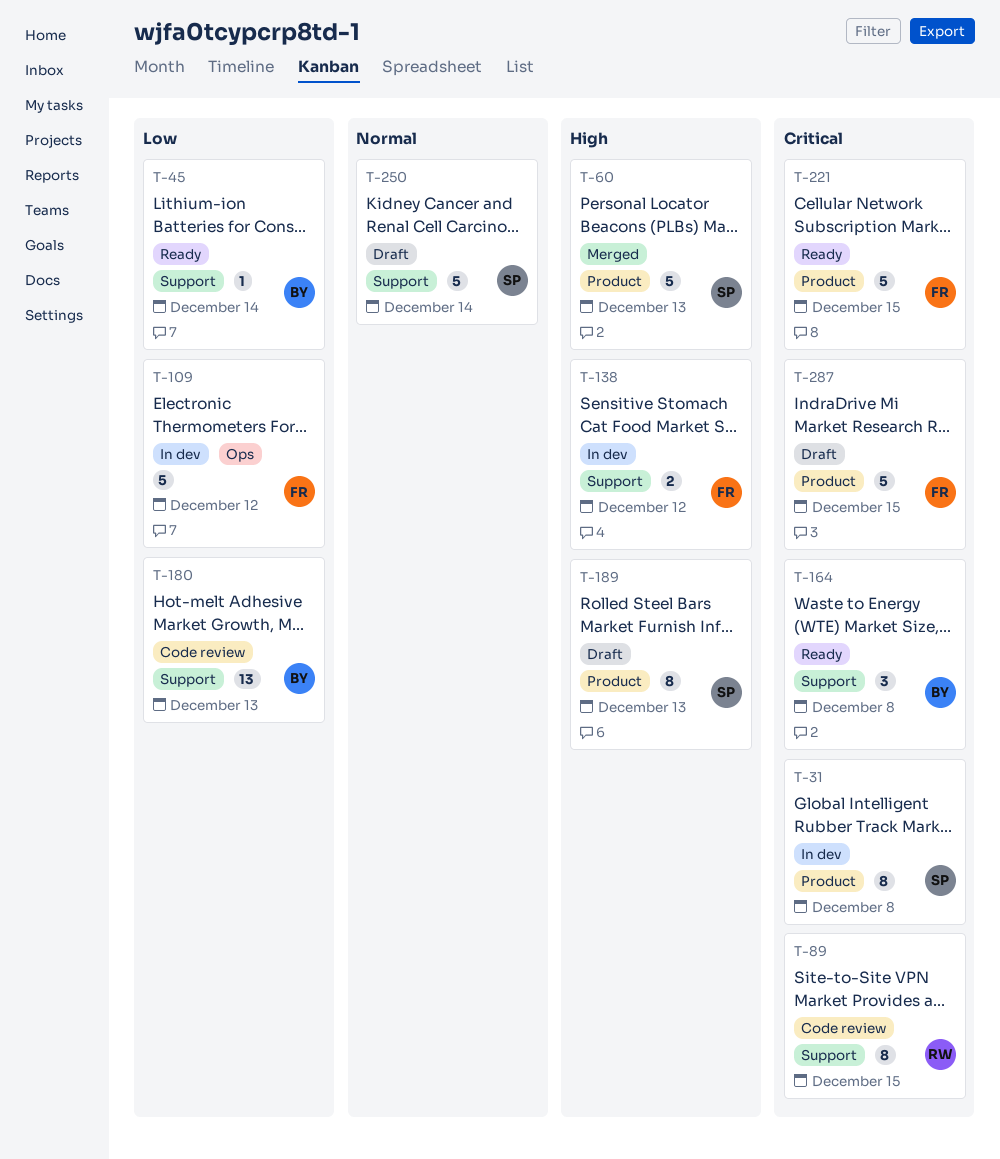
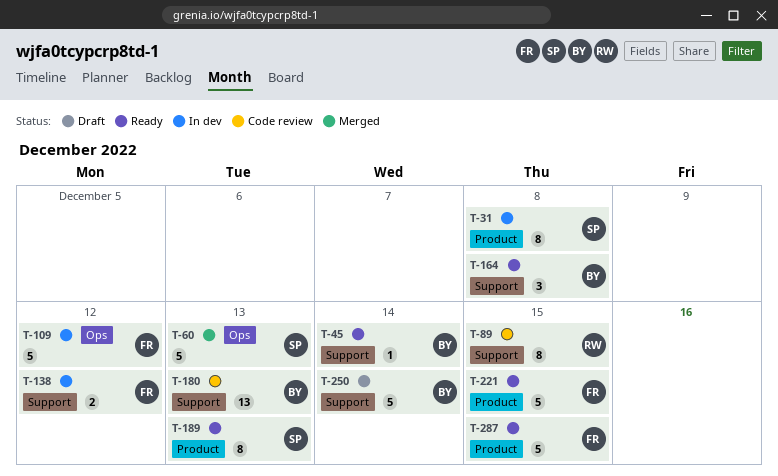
T-60, label: Product -> Ops
T-189, status: Draft -> Ready
T-250, owner: SP -> BY
T-287, status: Draft -> Ready

